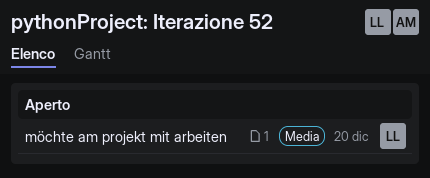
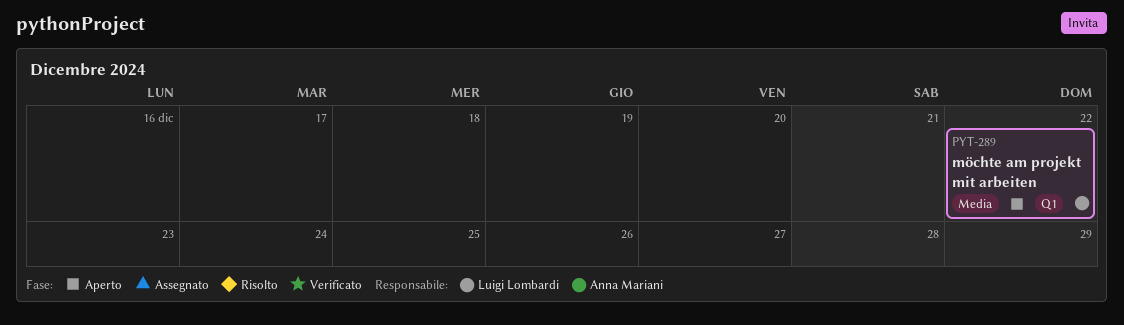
möchte am projekt mit arbeiten, due: Dec 20 -> Dec 22

